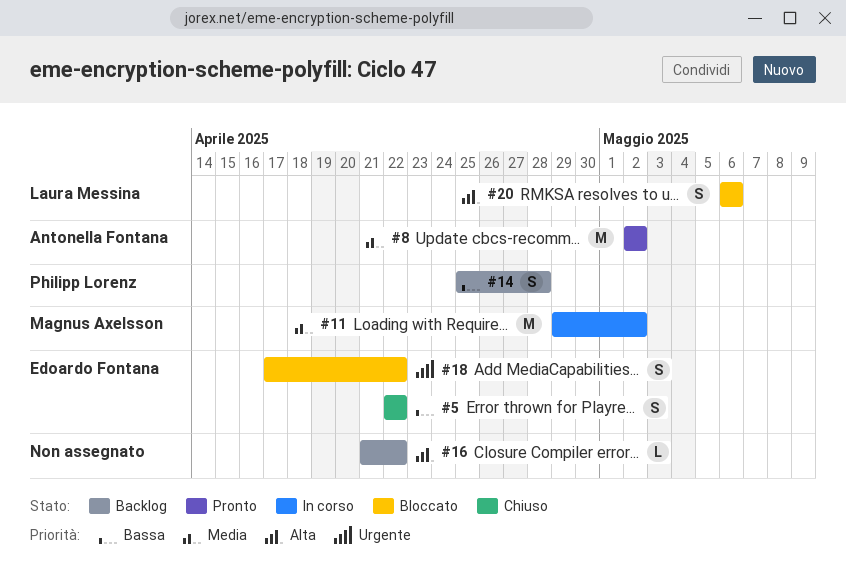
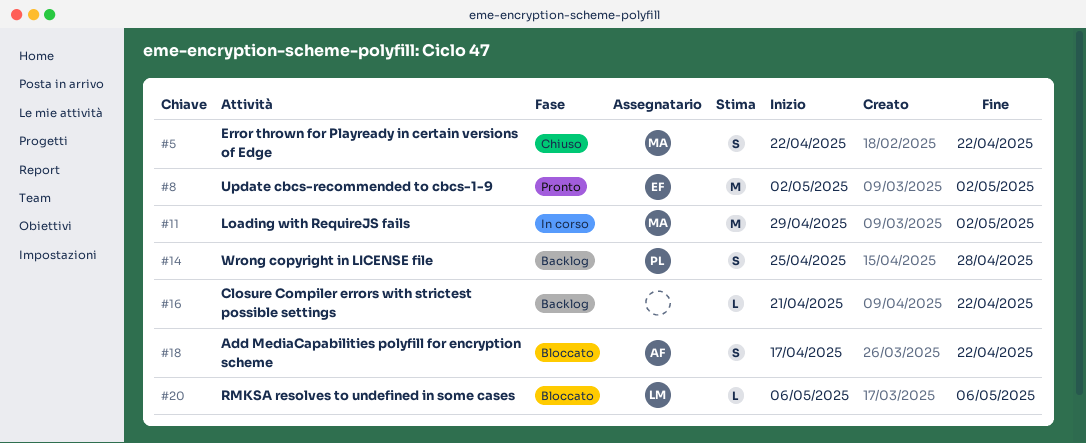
#5, owner: Edoardo Fontana -> Magnus Axelsson
#8, owner: Antonella Fontana -> Edoardo Fontana
#18, owner: Edoardo Fontana -> Antonella Fontana
#20, estimate: S -> L

